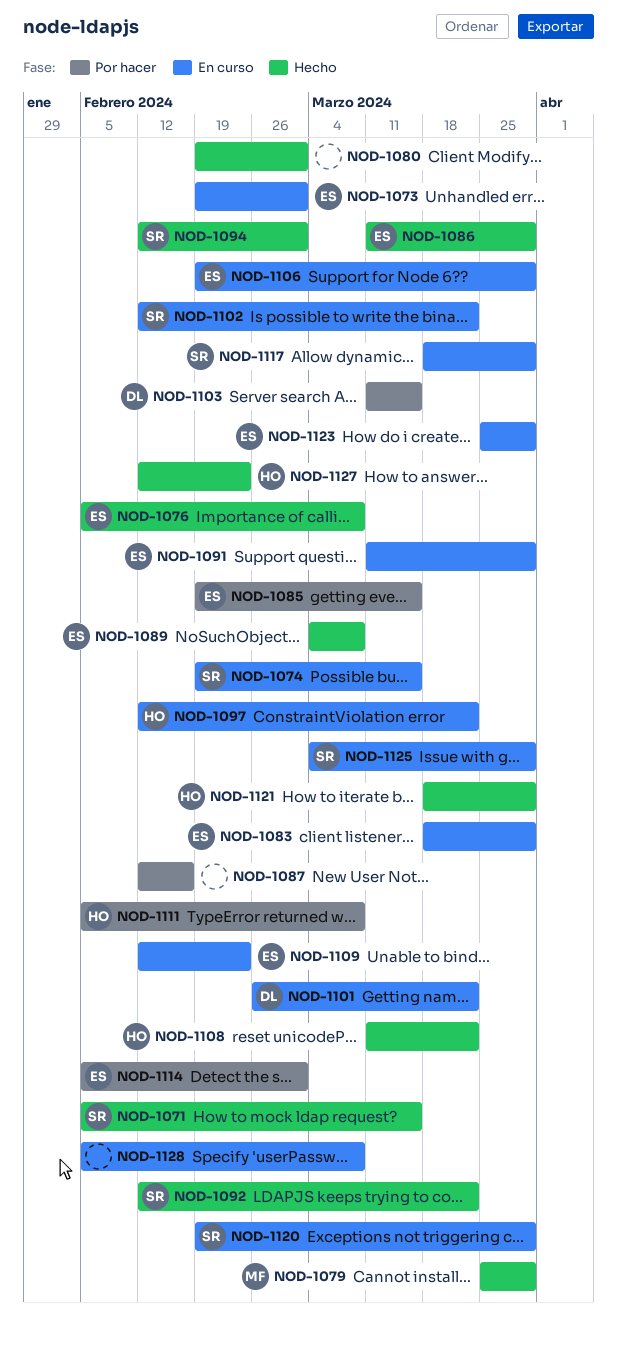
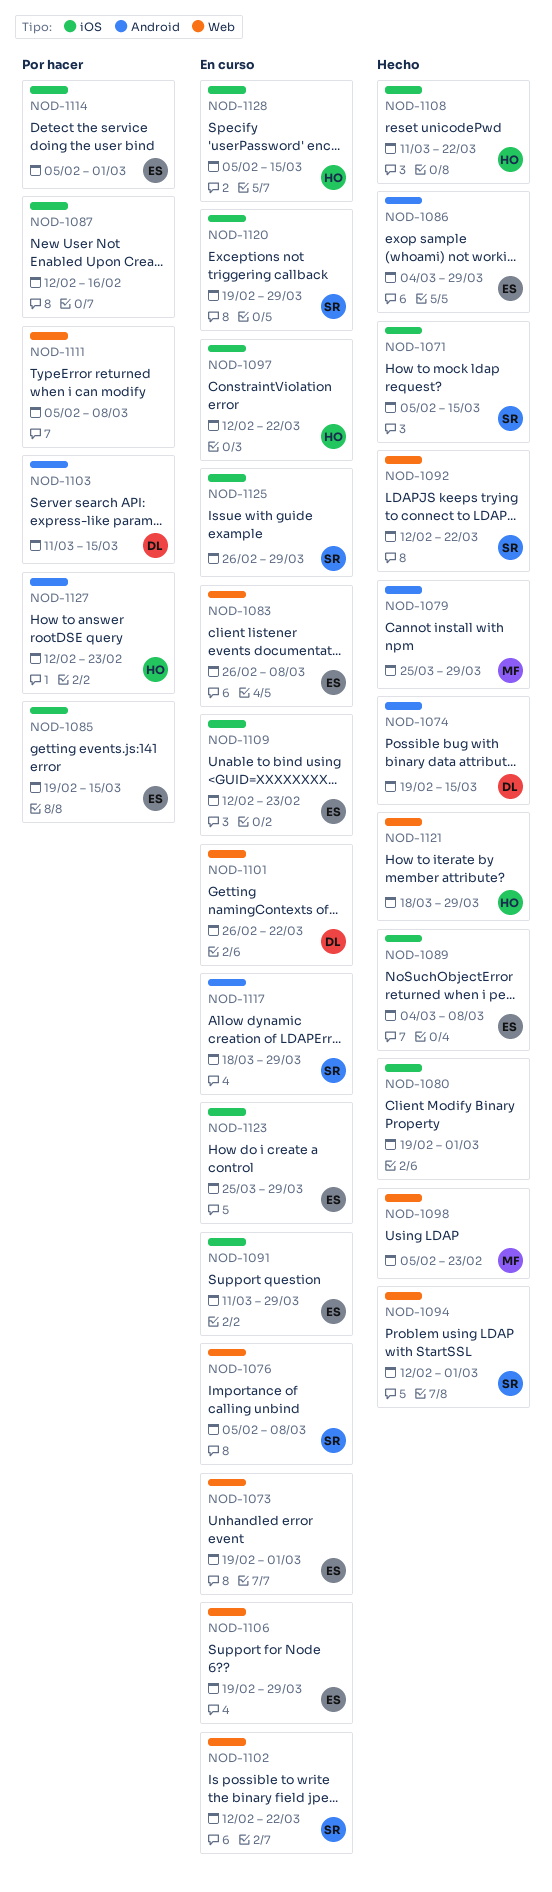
NOD-1074, status: En curso -> Hecho
NOD-1074, owner: SR -> DL
NOD-1076, status: Hecho -> En curso
NOD-1076, owner: ES -> SR
NOD-1083, start: Mar 18 -> Feb 26
NOD-1083, due: Mar 29 -> Mar 8
NOD-1086, start: Mar 11 -> Mar 4
NOD-1098: none -> present
NOD-1111, owner: HO -> none
NOD-1125, start: Mar 4 -> Feb 26
NOD-1127, status: Hecho -> Por hacer
NOD-1128, owner: none -> HO
NOD-1128, due: Mar 8 -> Mar 15

